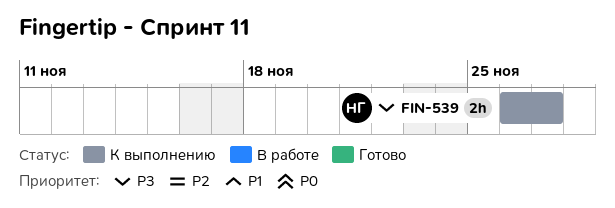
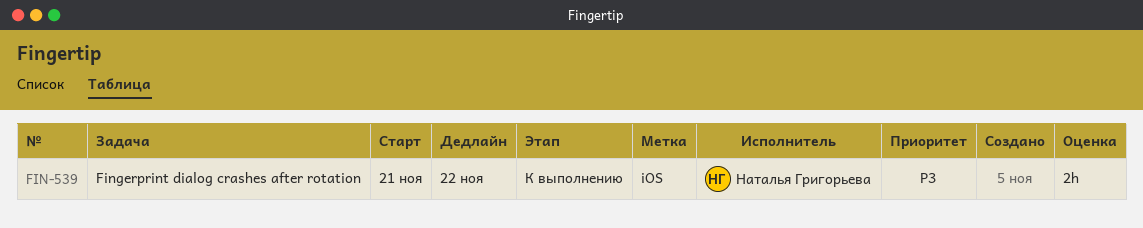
FIN-539, start: Nov 26 -> Nov 21
FIN-539, due: Nov 27 -> Nov 22

